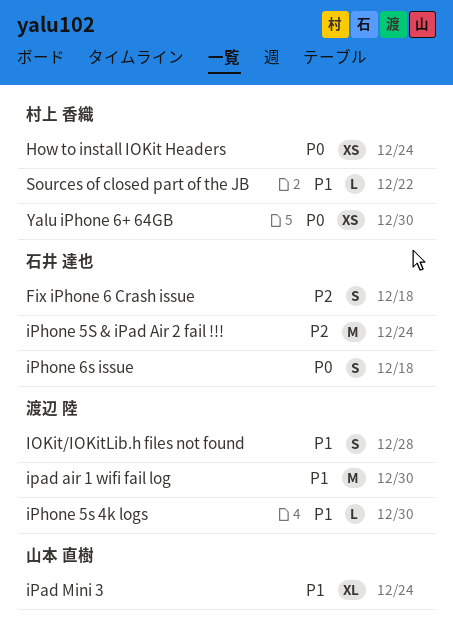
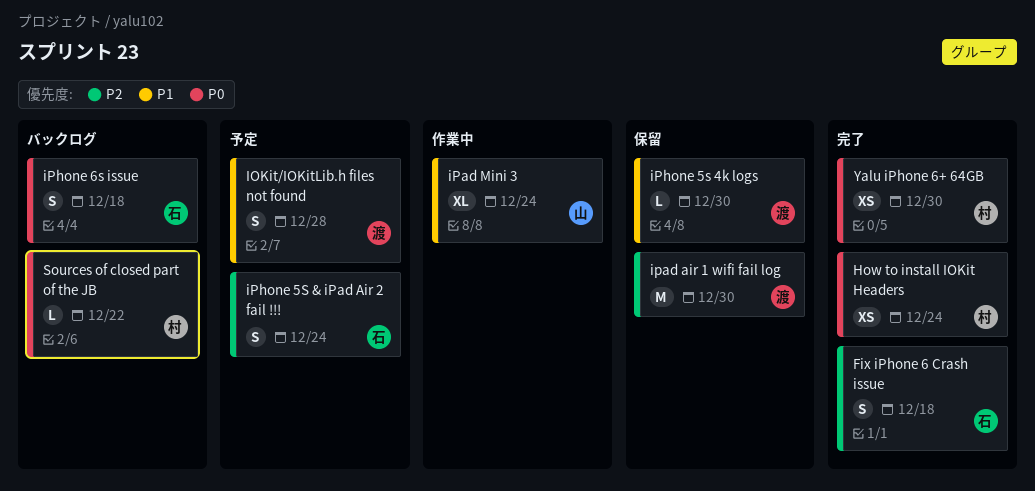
ipad air 1 wifi fail log, priority: P1 -> P2
iPhone 5S & iPad Air 2 fail !!!, estimate: M -> S
Sources of closed part of the JB, priority: P1 -> P0

